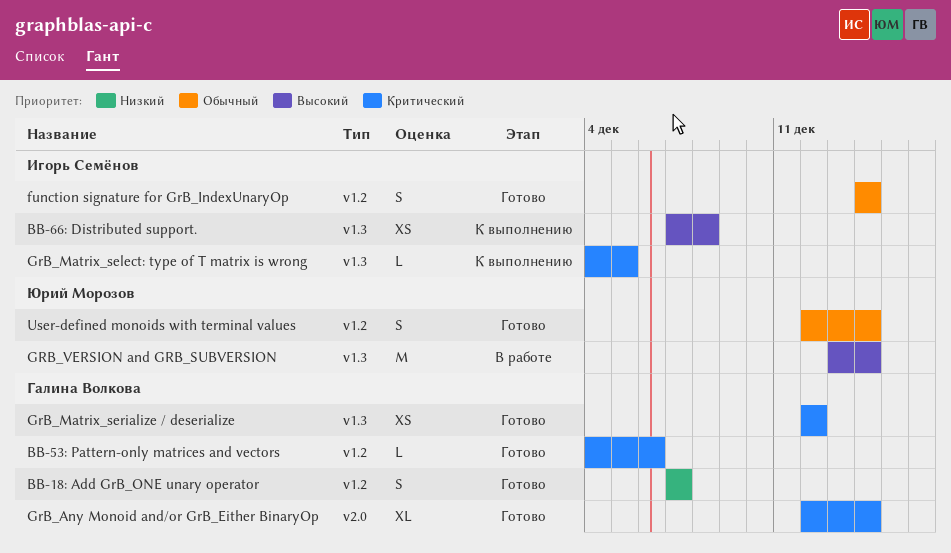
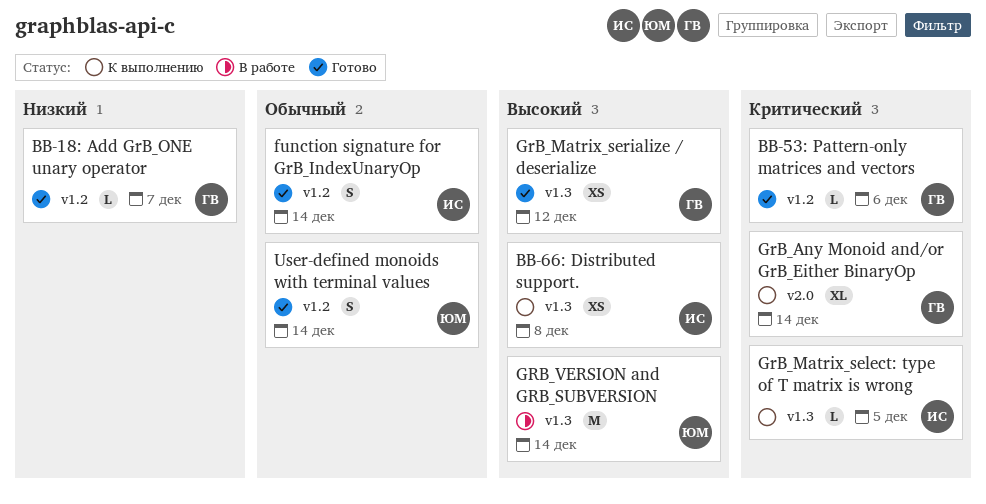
BB-18: Add GrB_ONE unary operator, estimate: S -> L
GrB_Any Monoid and/or GrB_Either BinaryOp, status: Готово -> К выполнению
GrB_Matrix_serialize / deserialize, priority: Критический -> Высокий

